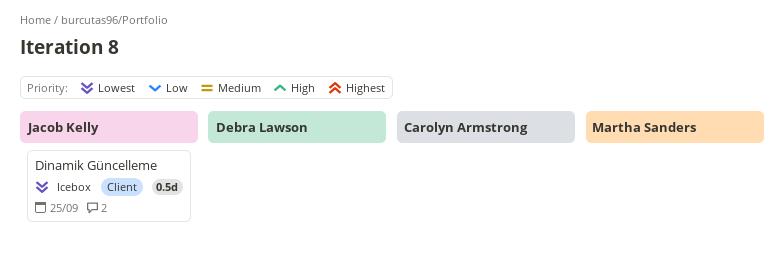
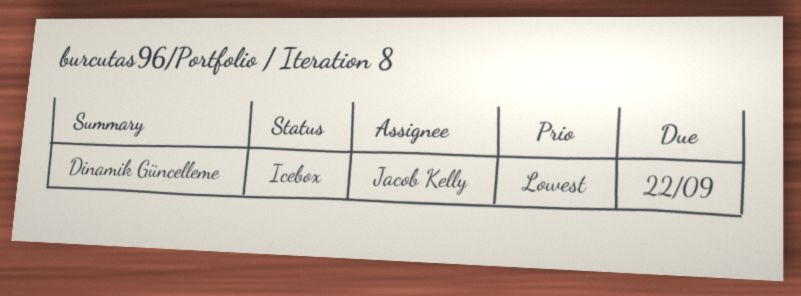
Dinamik Güncelleme, due: Sep 25 -> Sep 22

